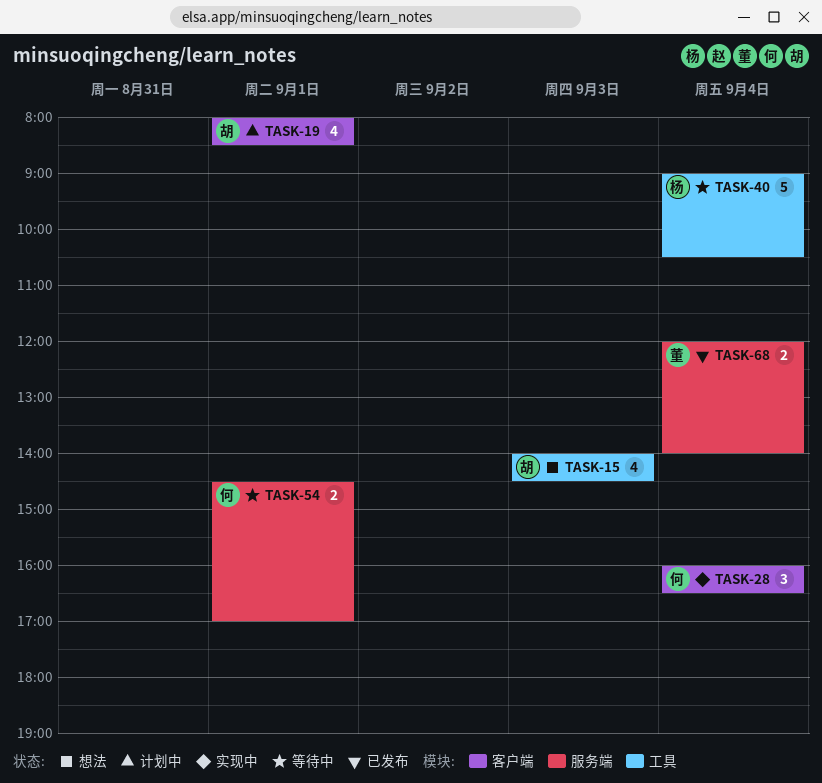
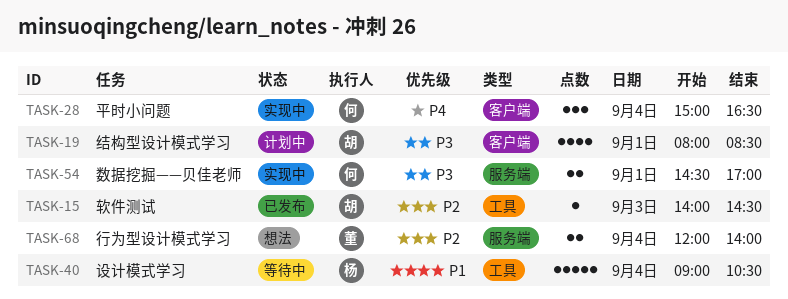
TASK-15, status: 想法 -> 已发布
TASK-15, estimate: 4 -> 1
TASK-28, begins: 16:00 -> 15:00
TASK-54, status: 等待中 -> 实现中
TASK-68, status: 已发布 -> 想法

